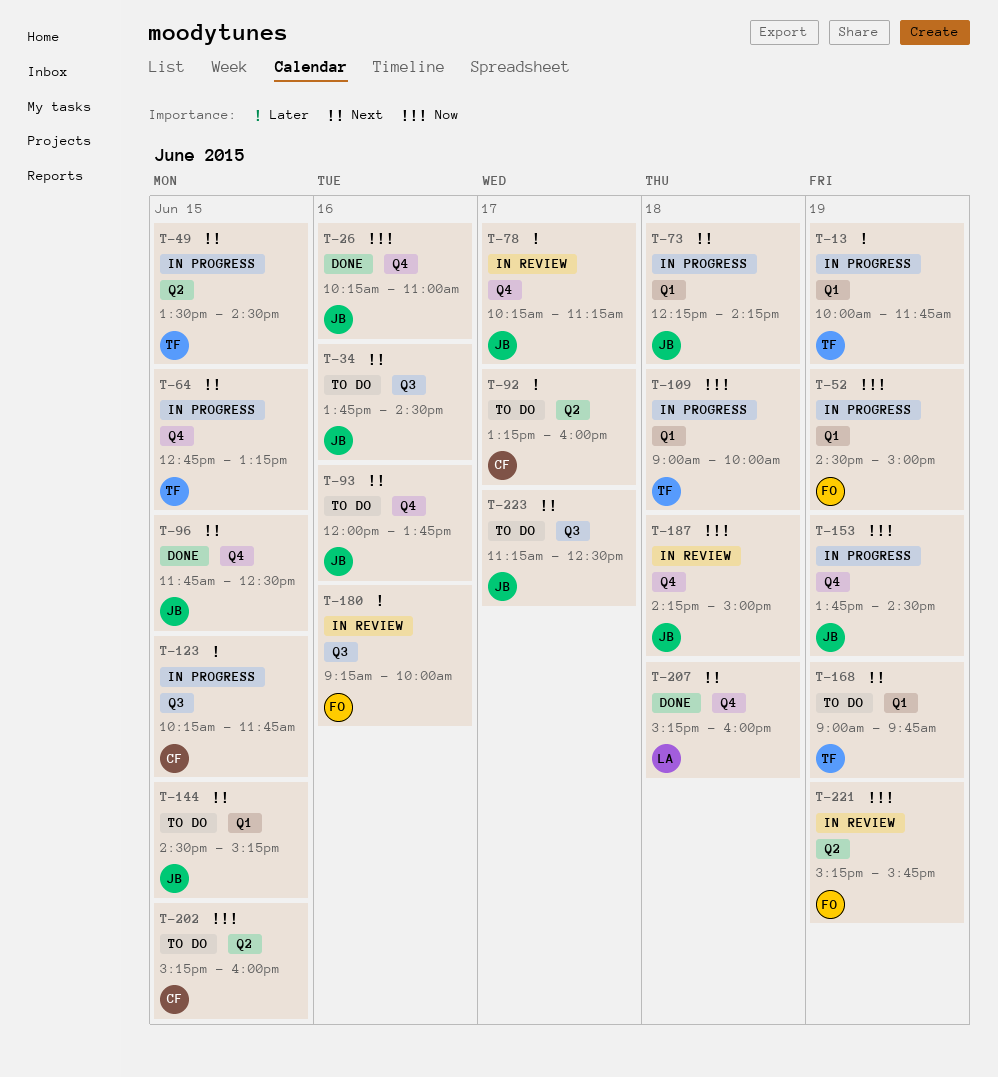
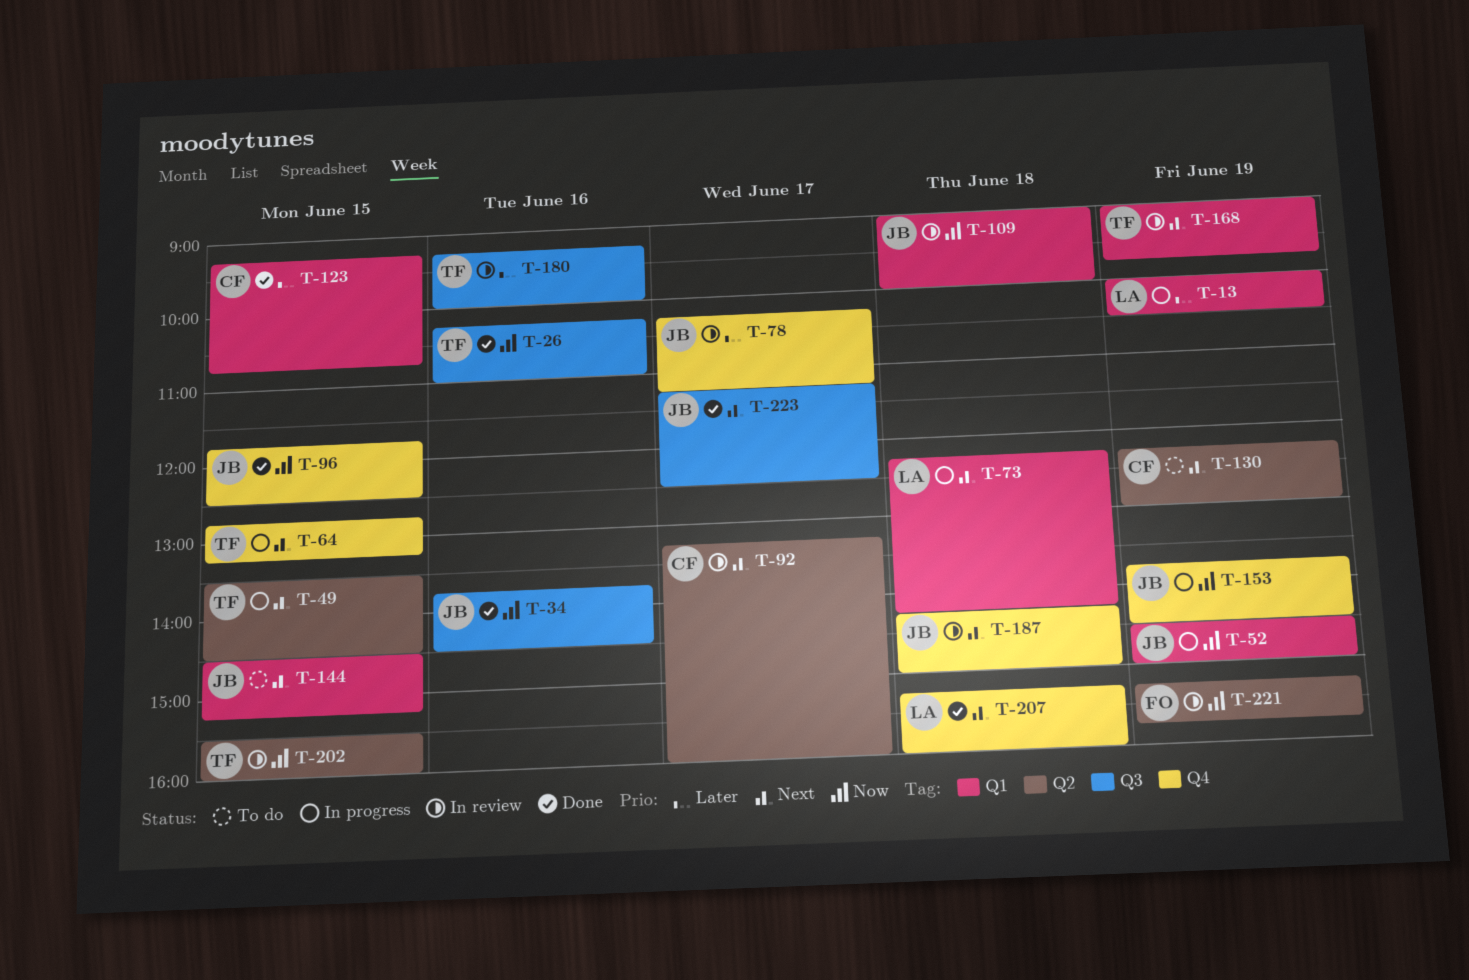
T-13, owner: TF -> LA
T-13, ends: 11:45 -> 10:30
T-26, owner: JB -> TF
T-26, label: Q4 -> Q3
T-34, status: To do -> Done
T-34, priority: Next -> Now
T-52, owner: FO -> JB
T-73, owner: JB -> LA
T-92, status: To do -> In review
T-92, priority: Later -> Next
T-93: present -> none
T-96, priority: Next -> Now
T-109, status: In progress -> In review
T-109, owner: TF -> JB
T-123, status: In progress -> Done
T-123, label: Q3 -> Q1
T-123, begins: 10:15 -> 09:15
T-123, ends: 11:45 -> 10:45
T-130: none -> present
T-168, status: To do -> In review
T-180, owner: FO -> TF
T-187, priority: Now -> Next
T-202, status: To do -> In review
T-202, owner: CF -> TF
T-202, begins: 15:15 -> 15:30
T-223, status: To do -> Done

